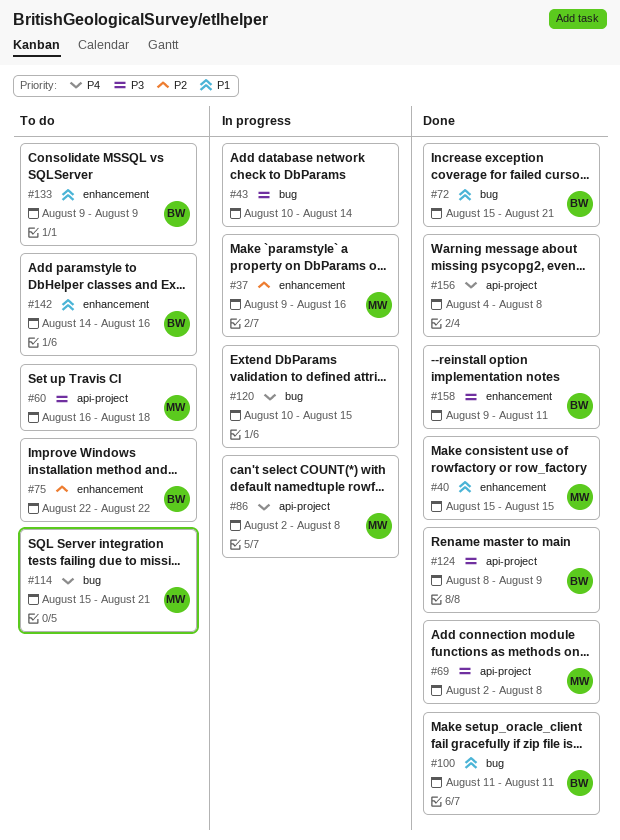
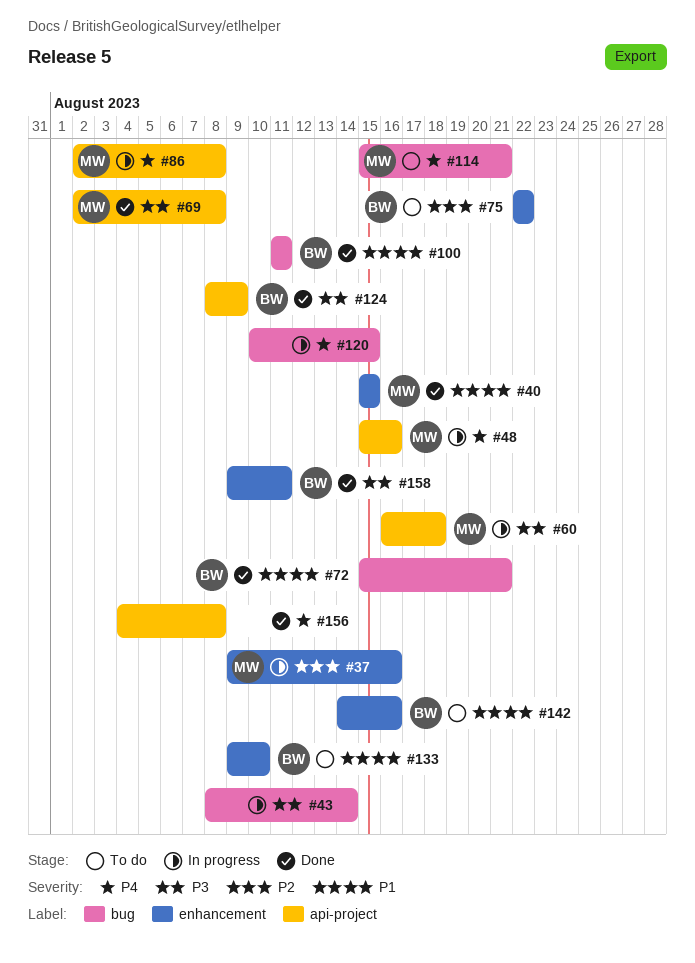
#43, start: Aug 10 -> Aug 8
#48: none -> present
#60, status: To do -> In progress
#133, due: Aug 9 -> Aug 10

